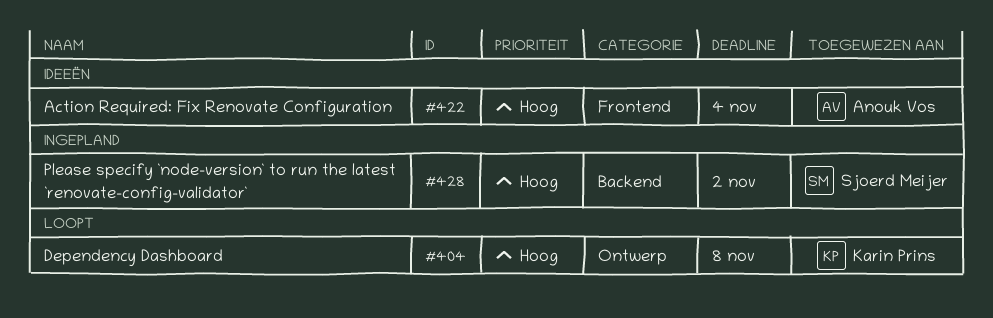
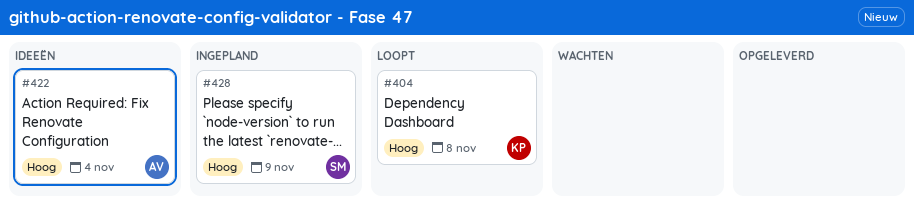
#428, due: Nov 2 -> Nov 9

